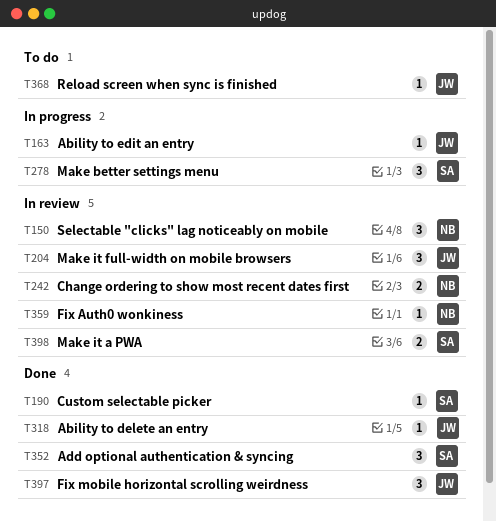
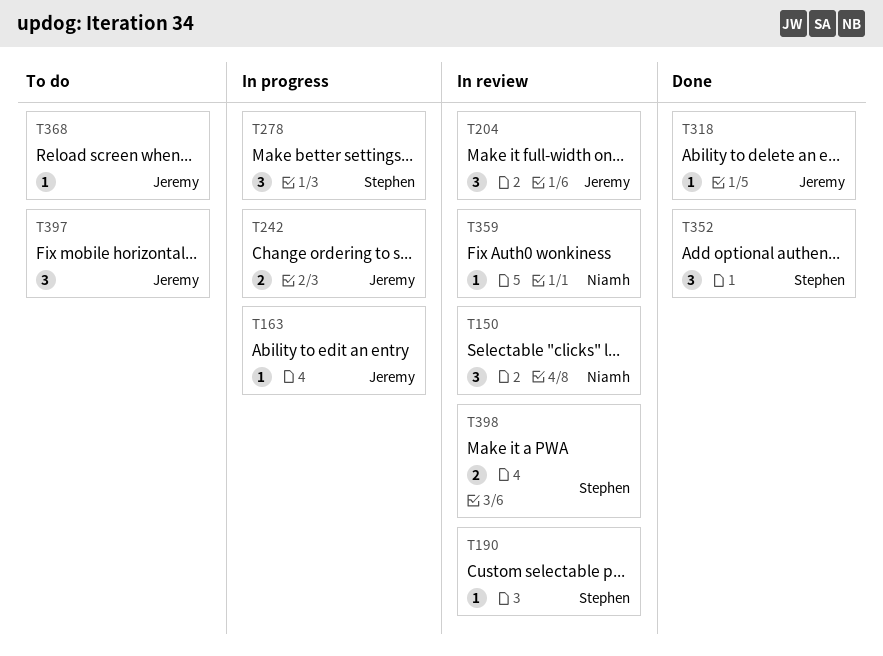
T190, status: Done -> In review
T242, status: In review -> In progress
T242, owner: Niamh -> Jeremy
T397, status: Done -> To do

